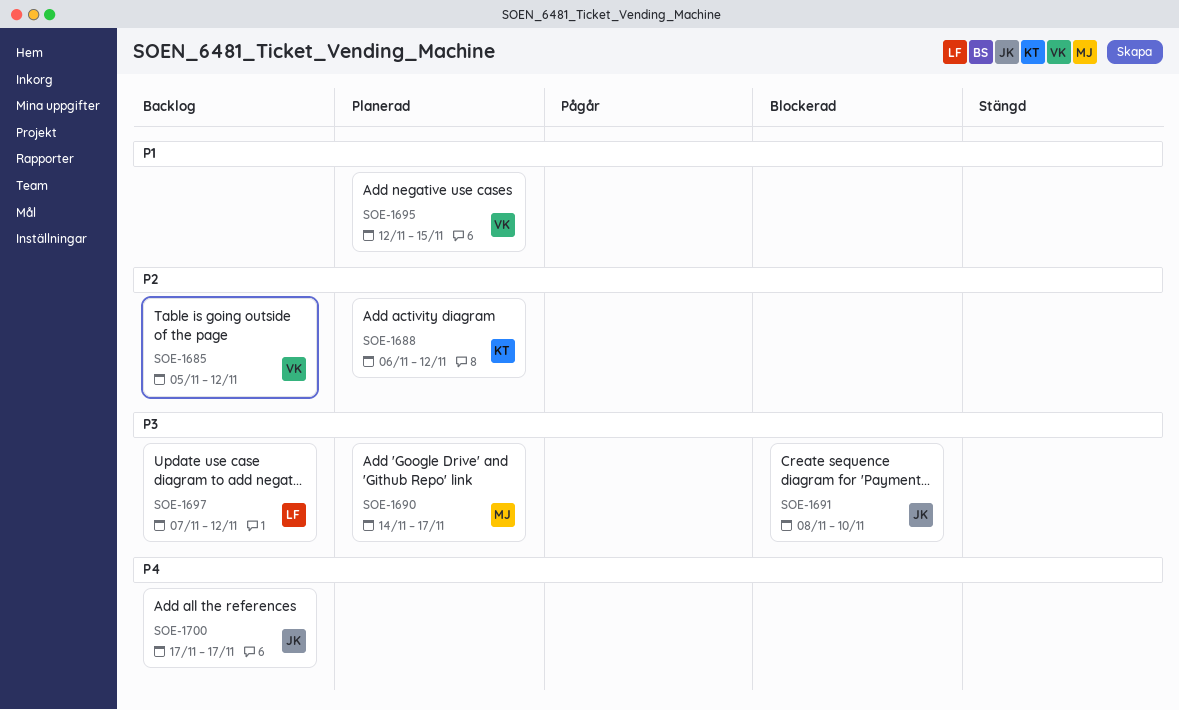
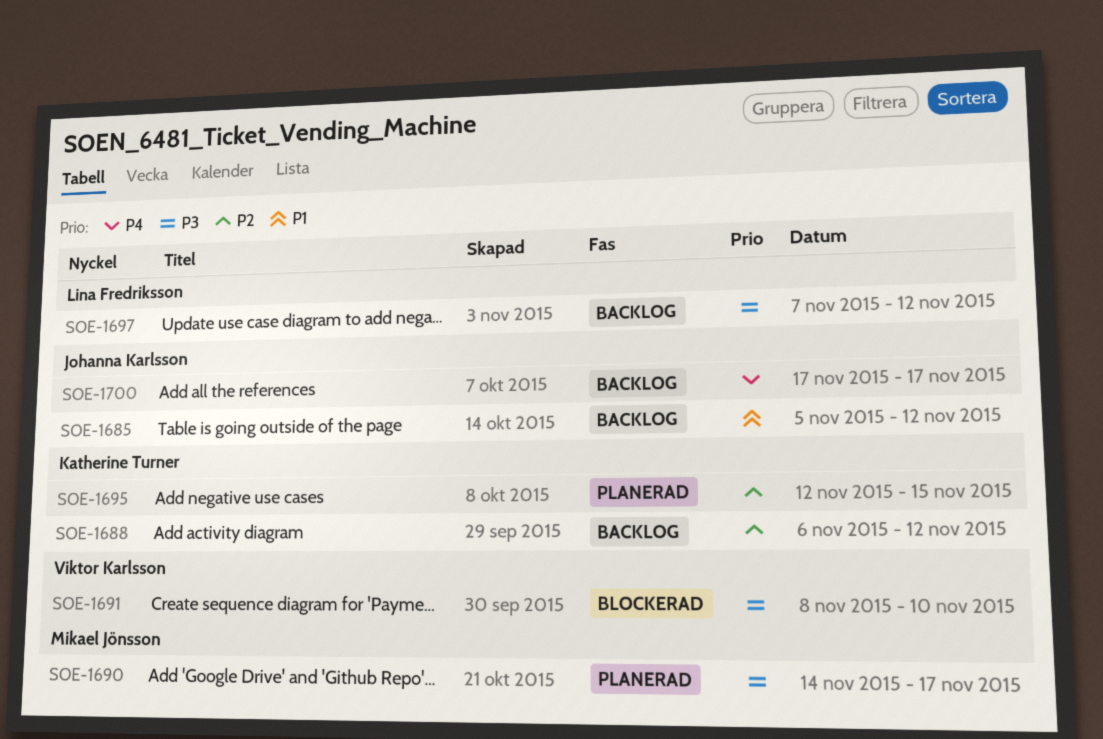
SOE-1685, owner: Viktor Karlsson -> Johanna Karlsson
SOE-1685, priority: P2 -> P1
SOE-1688, status: Planerad -> Backlog
SOE-1691, owner: Johanna Karlsson -> Viktor Karlsson
SOE-1695, owner: Viktor Karlsson -> Katherine Turner
SOE-1695, priority: P1 -> P2

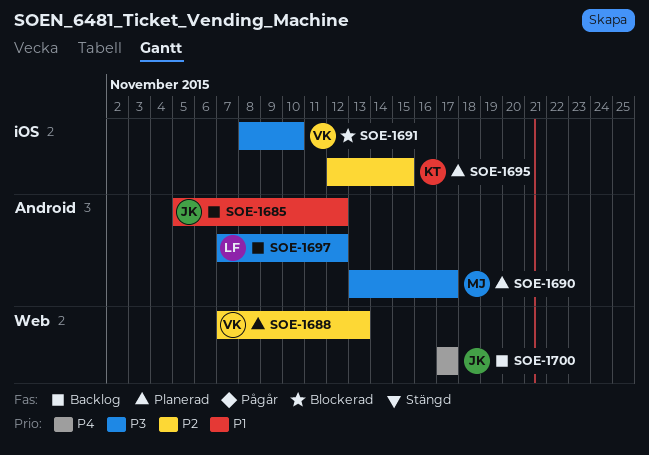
SOE-1688, status: Backlog -> Planerad
SOE-1688, owner: Katherine Turner -> Viktor Karlsson
SOE-1688, start: Nov 6 -> Nov 7
SOE-1688, due: Nov 12 -> Nov 13
SOE-1690, start: Nov 14 -> Nov 13

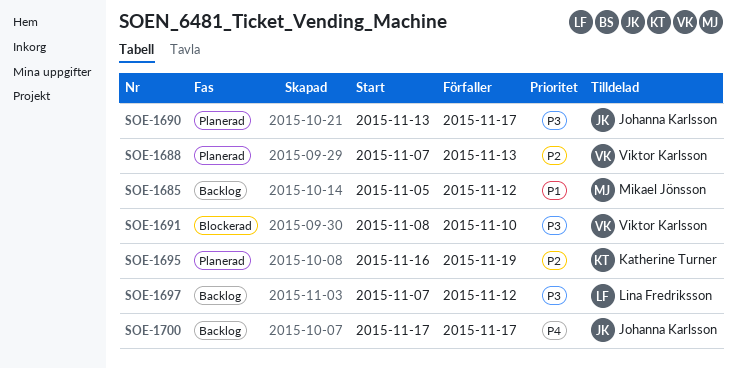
SOE-1685, owner: Johanna Karlsson -> Mikael Jönsson
SOE-1690, owner: Mikael Jönsson -> Johanna Karlsson
SOE-1695, start: Nov 12 -> Nov 16
SOE-1695, due: Nov 15 -> Nov 19

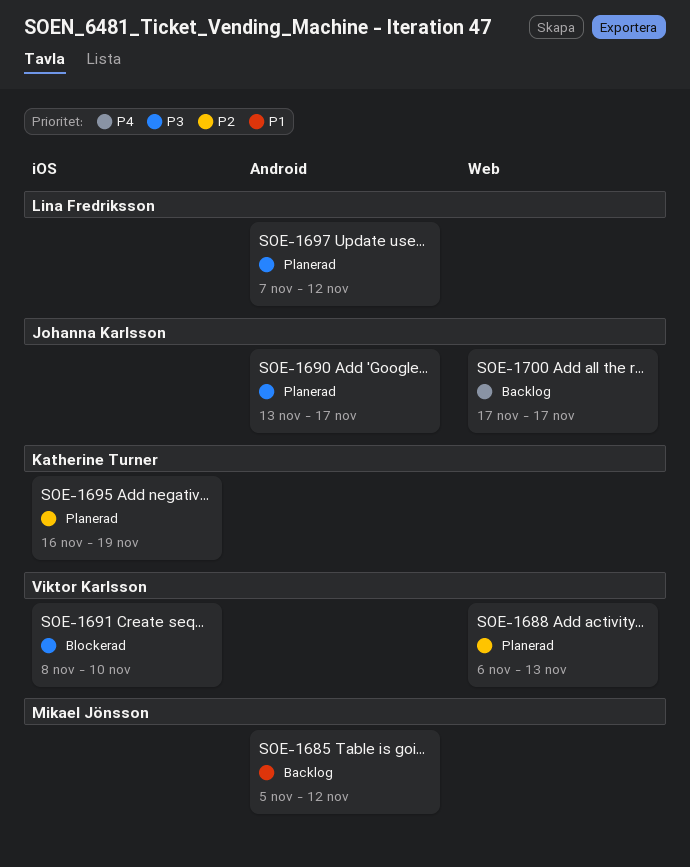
SOE-1688, start: Nov 7 -> Nov 6
SOE-1697, status: Backlog -> Planerad

